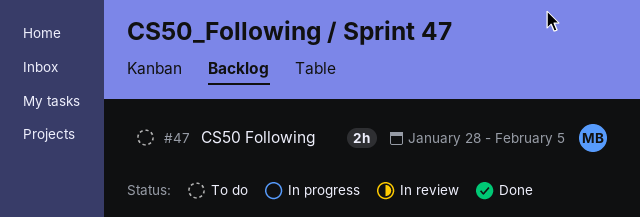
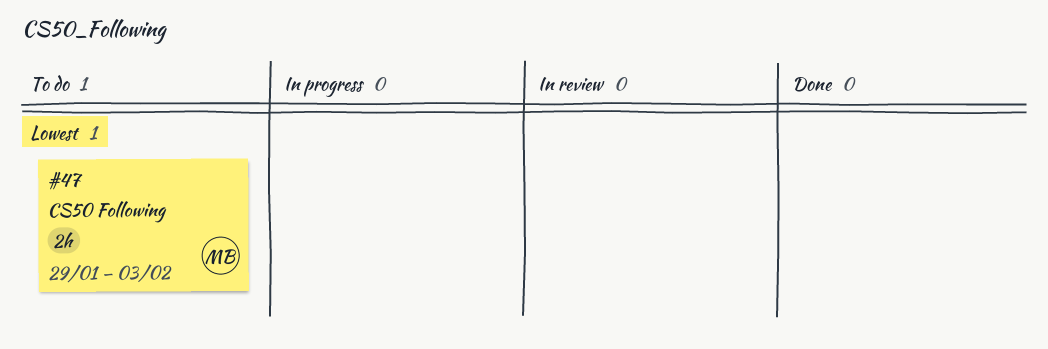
#47, start: Jan 28 -> Jan 29
#47, due: Feb 5 -> Feb 3

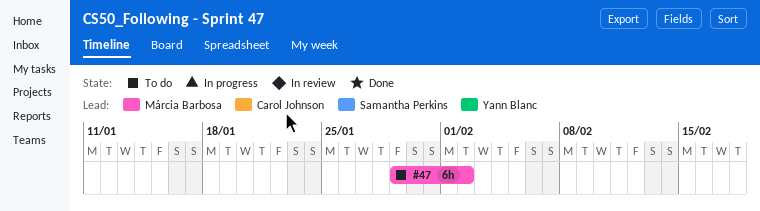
#47, estimate: 2h -> 6h
#47, due: Feb 3 -> Feb 2

